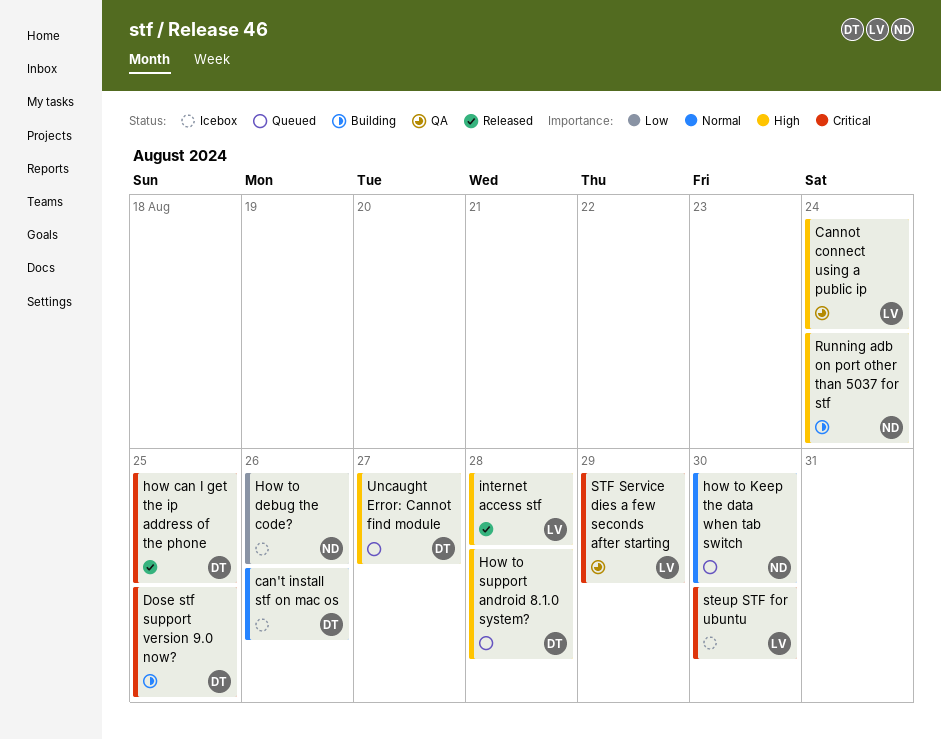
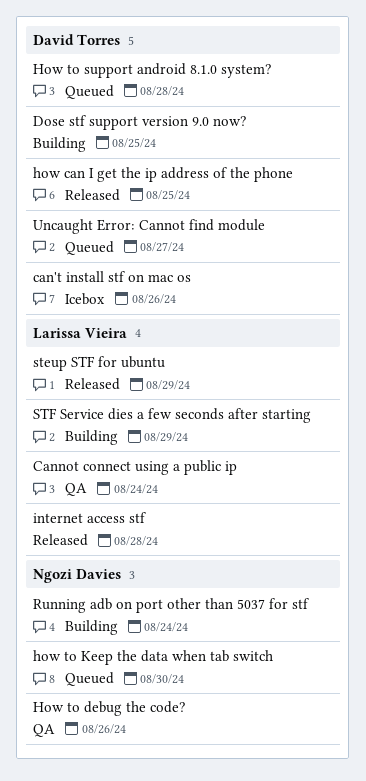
How to debug the code?, status: Icebox -> QA
steup STF for ubuntu, status: Icebox -> Released
steup STF for ubuntu, due: Aug 30 -> Aug 29
STF Service dies a few seconds after starting, status: QA -> Building

